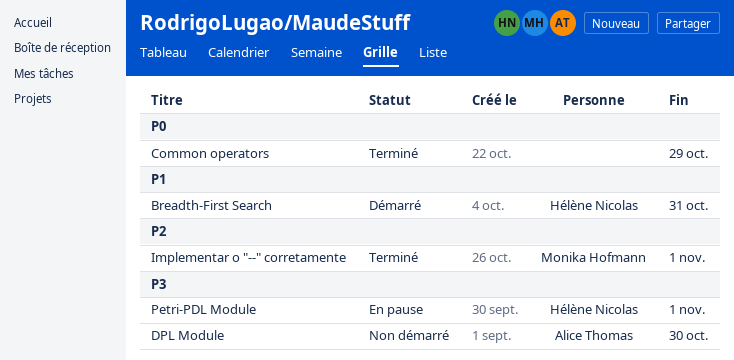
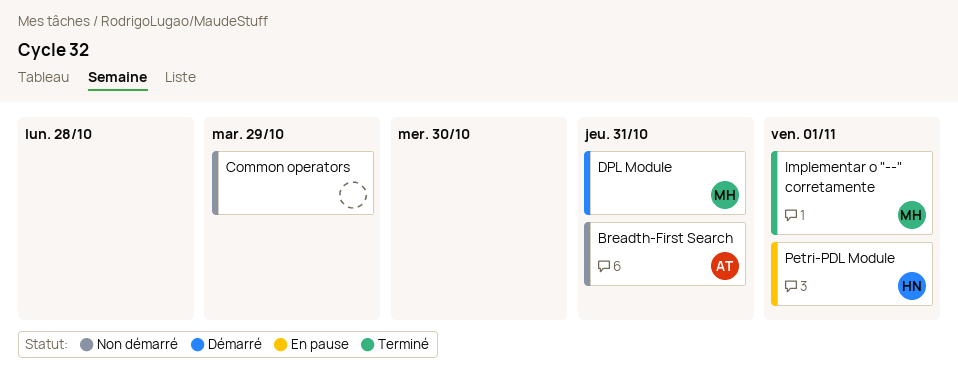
Breadth-First Search, status: Démarré -> Non démarré
Breadth-First Search, owner: Hélène Nicolas -> Alice Thomas
Common operators, status: Terminé -> Non démarré
DPL Module, status: Non démarré -> Démarré
DPL Module, owner: Alice Thomas -> Monika Hofmann
DPL Module, due: Oct 30 -> Oct 31

